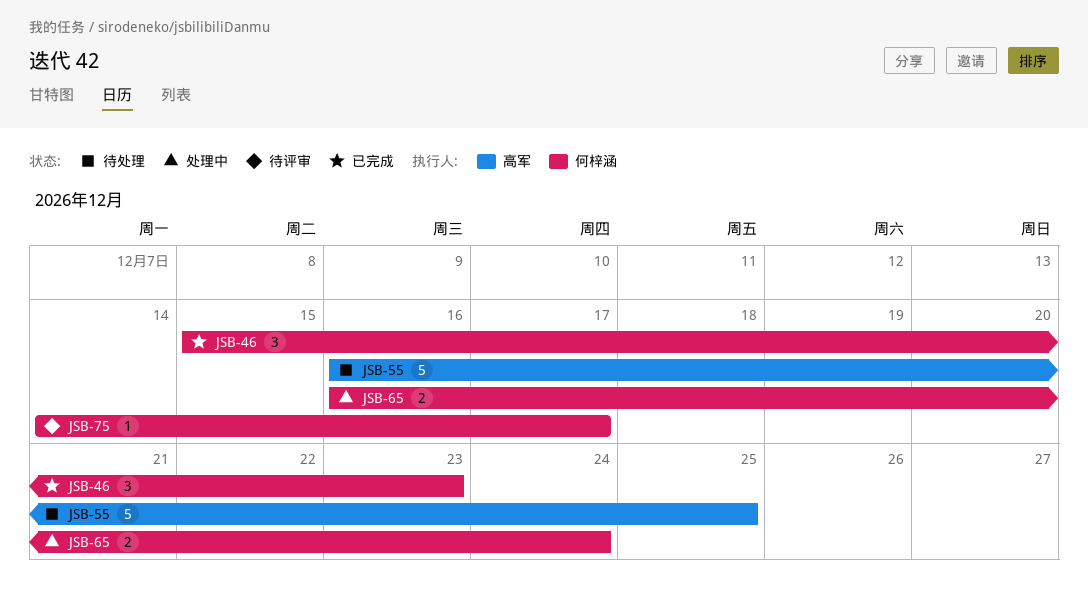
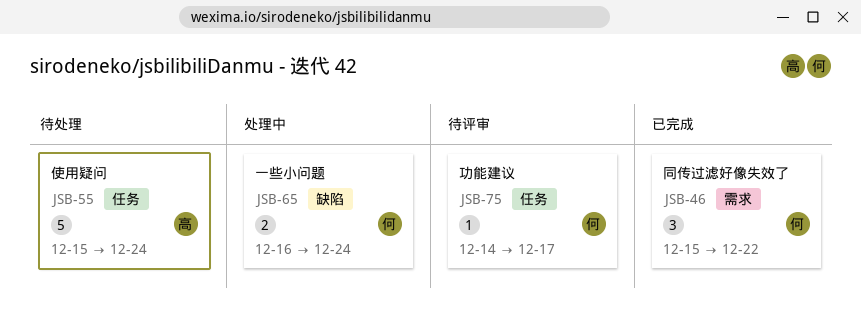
JSB-46, due: Dec 23 -> Dec 22
JSB-55, start: Dec 16 -> Dec 15
JSB-55, due: Dec 25 -> Dec 24

